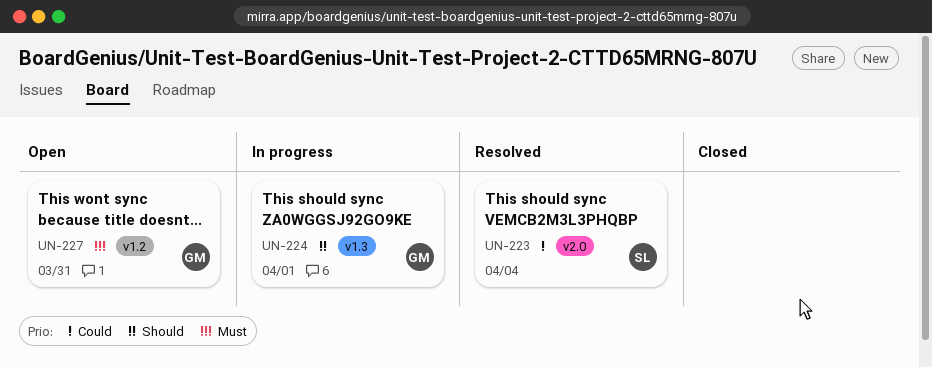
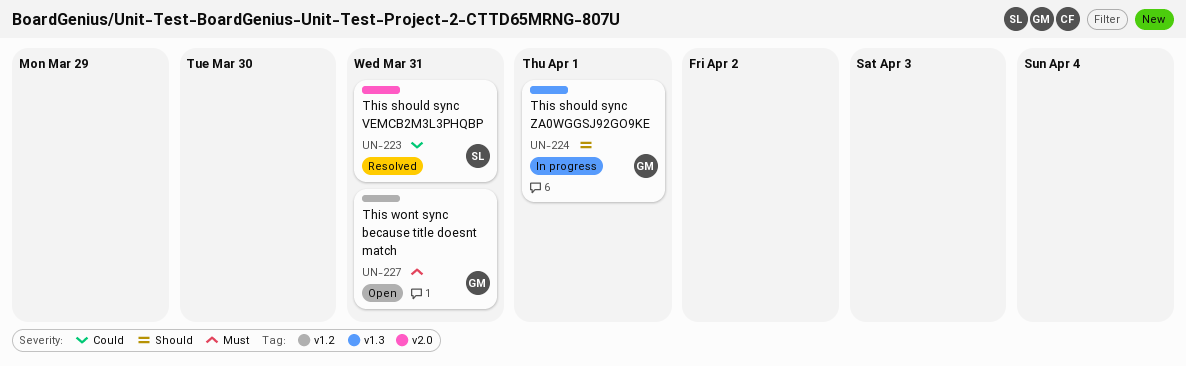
UN-223, due: Apr 4 -> Mar 31

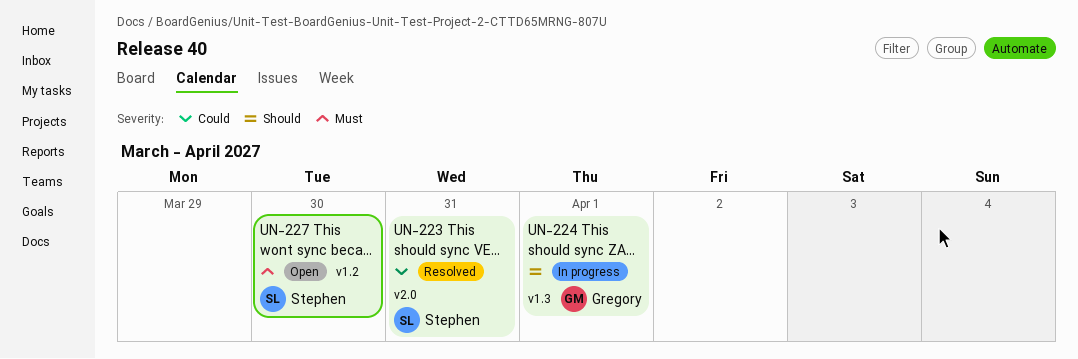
UN-227, owner: Gregory -> Stephen
UN-227, due: Mar 31 -> Mar 30

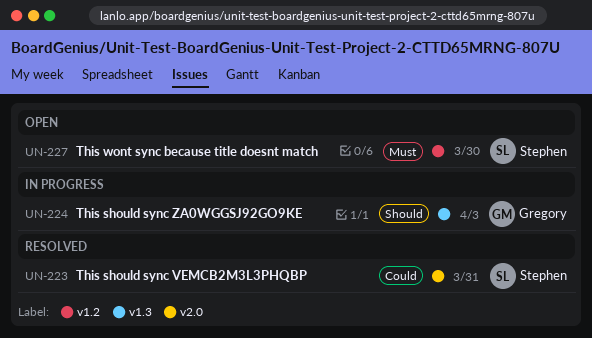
UN-224, due: Apr 1 -> Apr 3

